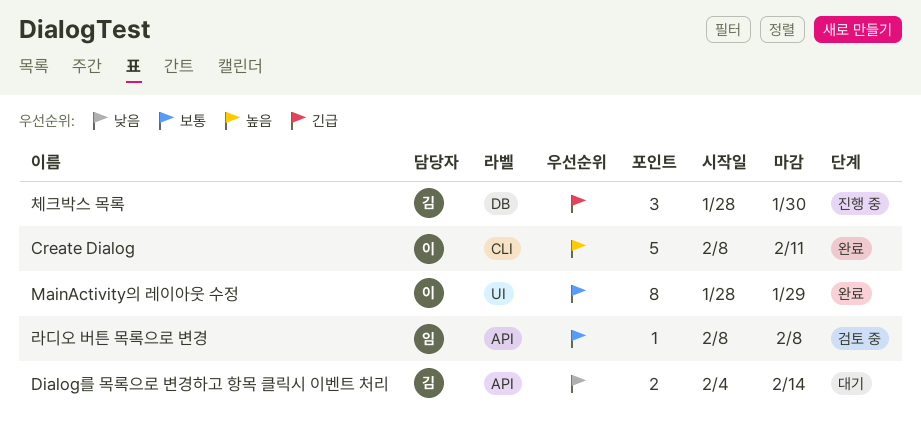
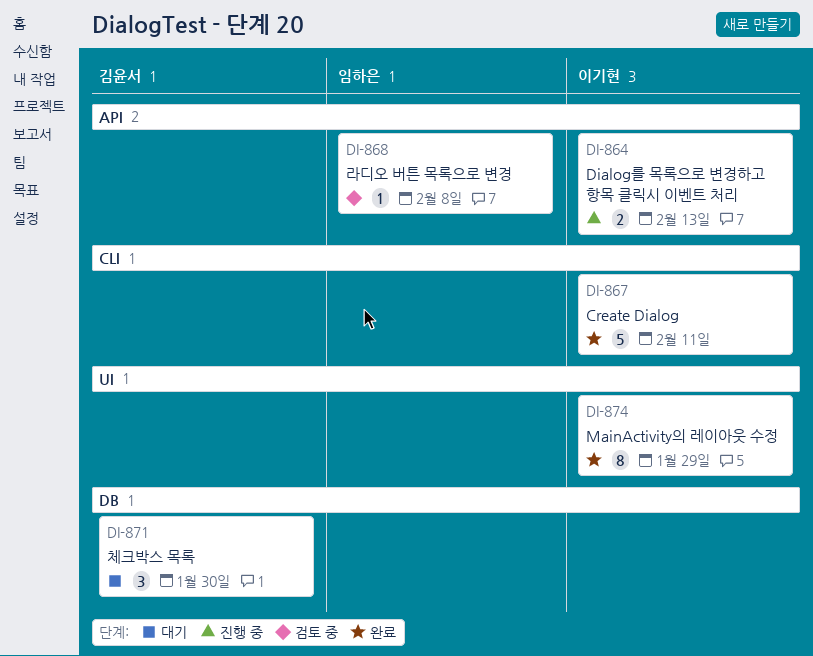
Dialog를 목록으로 변경하고 항목 클릭시 이벤트 처리, status: 대기 -> 진행 중
Dialog를 목록으로 변경하고 항목 클릭시 이벤트 처리, owner: 김윤서 -> 이기현
Dialog를 목록으로 변경하고 항목 클릭시 이벤트 처리, due: Feb 14 -> Feb 13
체크박스 목록, status: 진행 중 -> 대기

